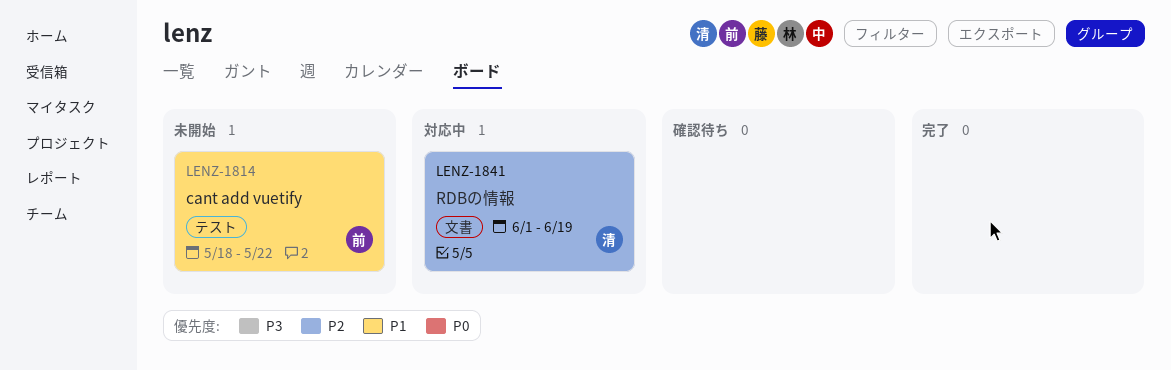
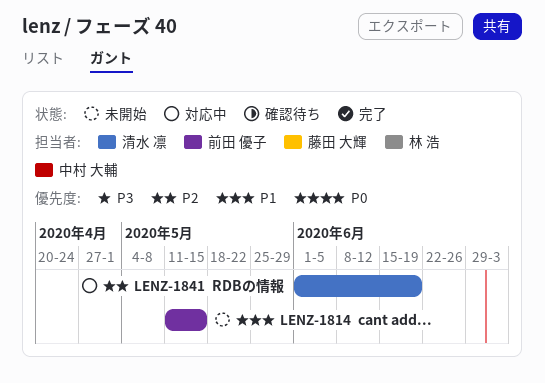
LENZ-1814, start: May 18 -> May 11
LENZ-1814, due: May 22 -> May 15

